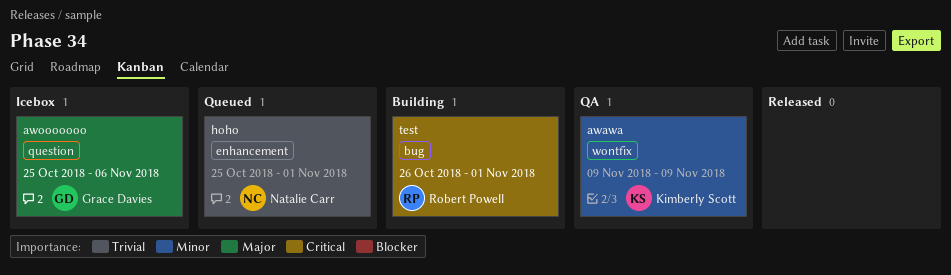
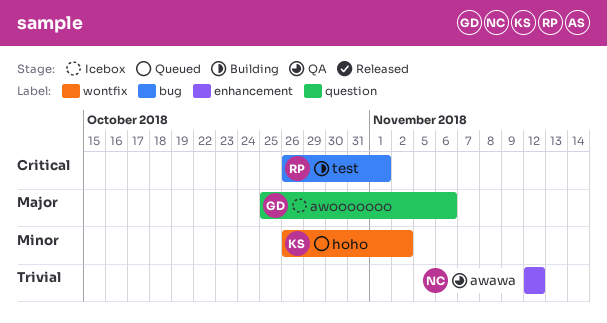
awawa, owner: Kimberly Scott -> Natalie Carr
awawa, priority: Minor -> Trivial
awawa, label: wontfix -> enhancement
awawa, start: Nov 9 -> Nov 12
awawa, due: Nov 9 -> Nov 12
hoho, owner: Natalie Carr -> Kimberly Scott
hoho, priority: Trivial -> Minor
hoho, label: enhancement -> wontfix
hoho, start: Oct 25 -> Oct 26
hoho, due: Nov 1 -> Nov 2

